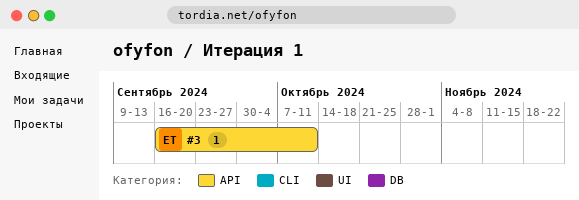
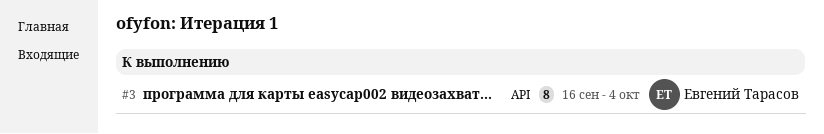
#3, estimate: 1 -> 8
#3, due: Oct 11 -> Oct 4

